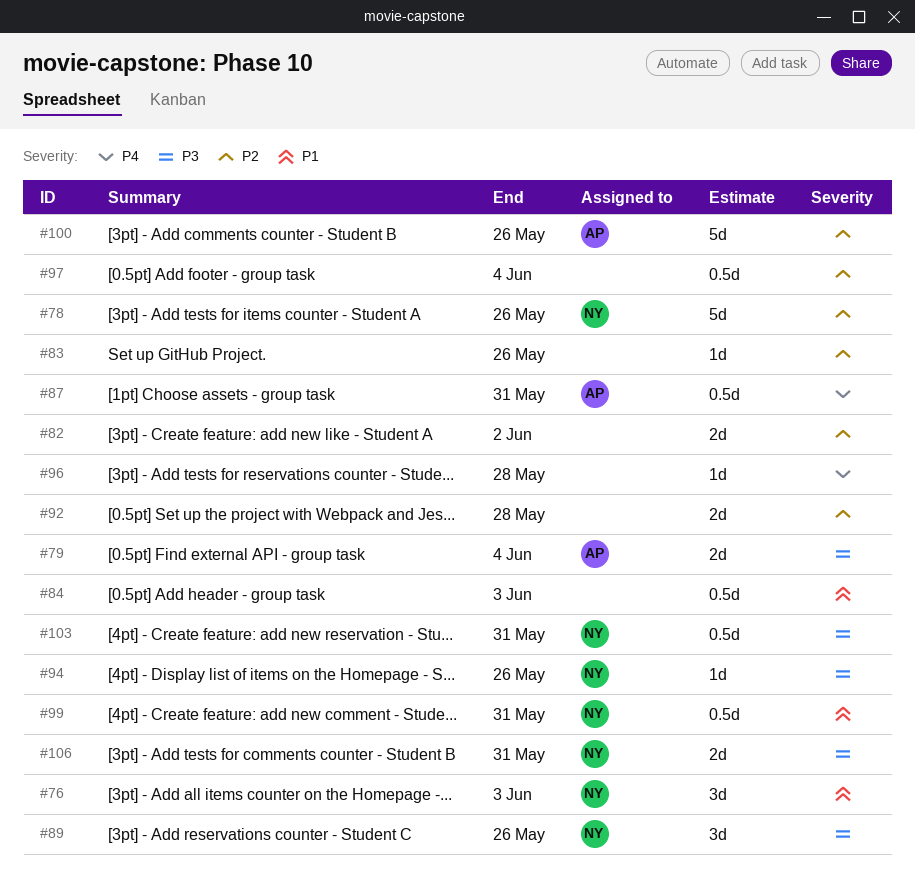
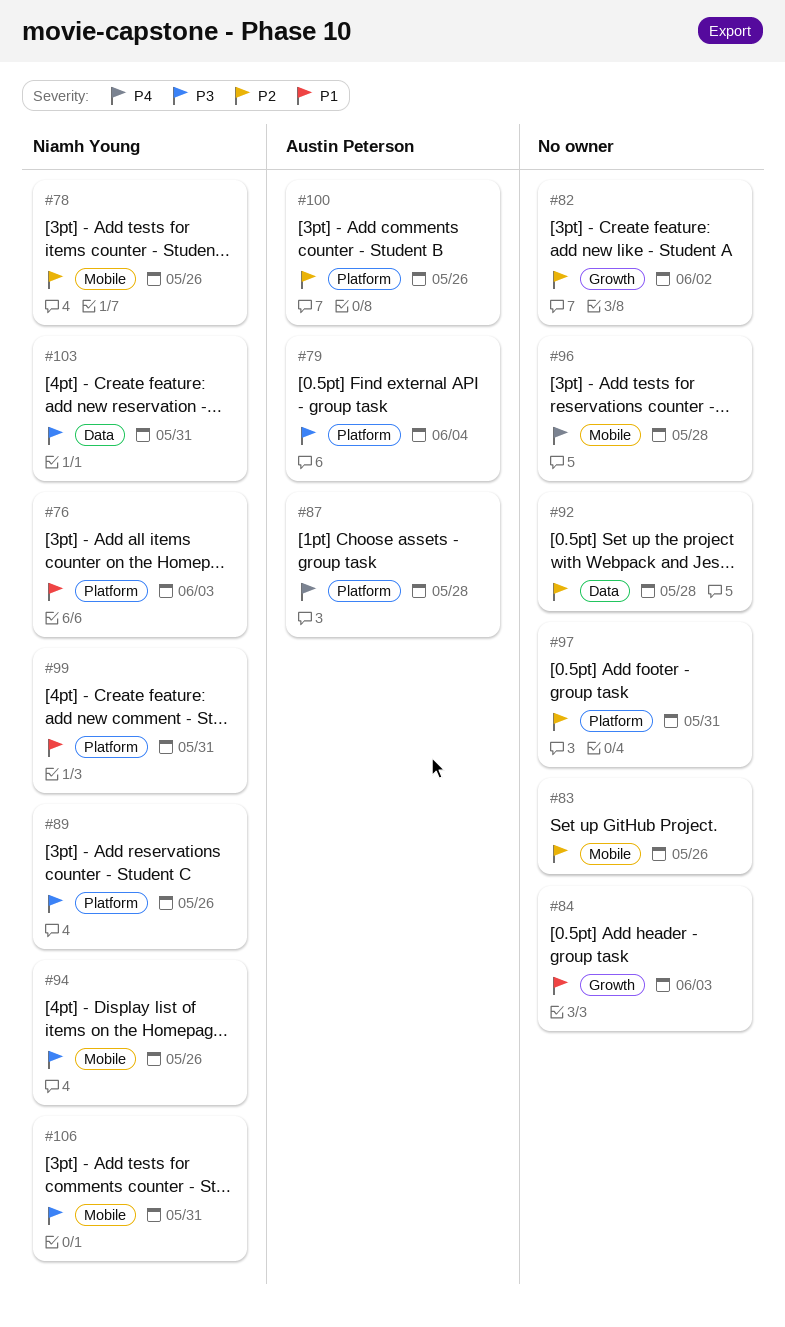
#87, due: May 31 -> May 28
#97, due: Jun 4 -> May 31

